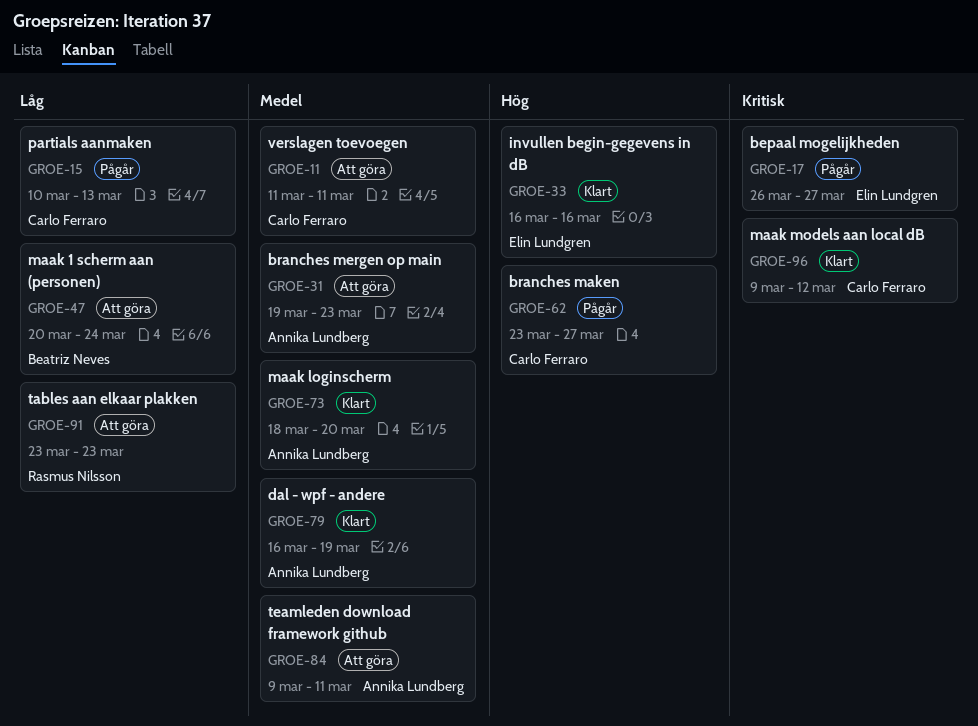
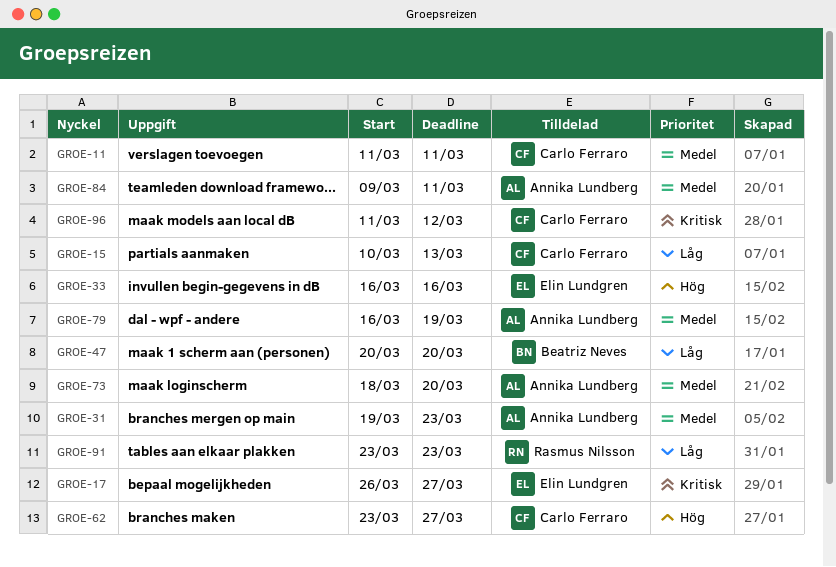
GROE-47, due: Mar 24 -> Mar 20
GROE-96, start: Mar 9 -> Mar 11

